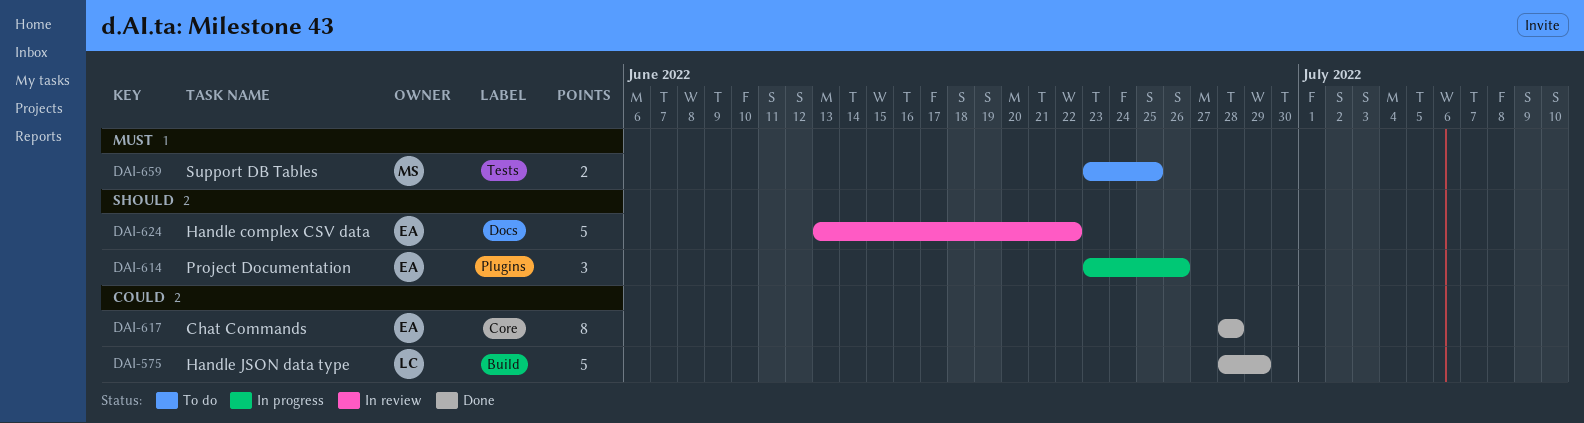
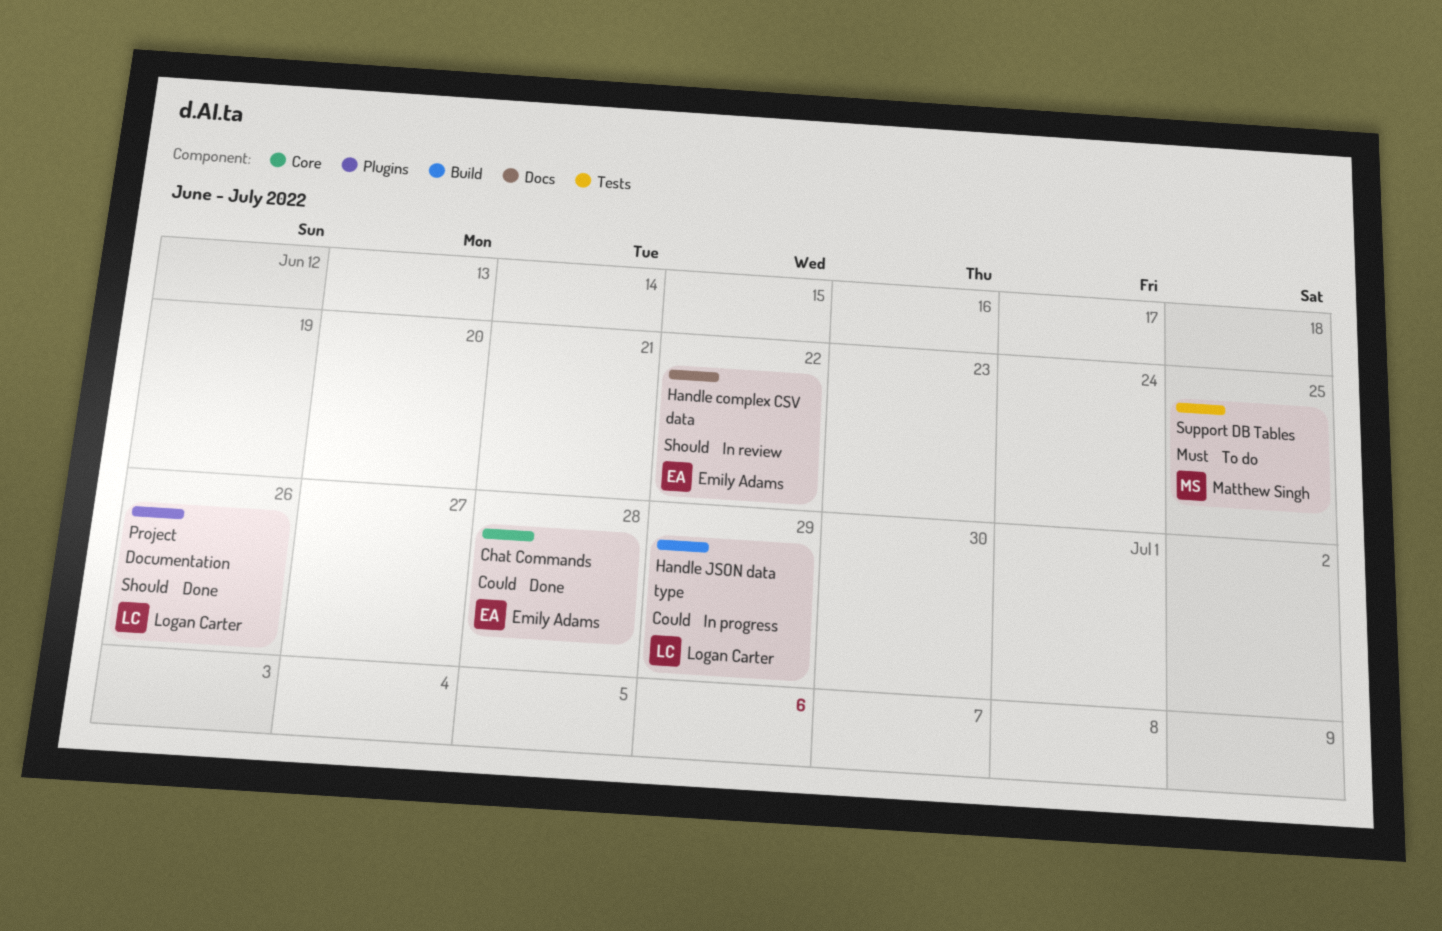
Handle JSON data type, status: Done -> In progress
Project Documentation, status: In progress -> Done
Project Documentation, owner: Emily Adams -> Logan Carter

